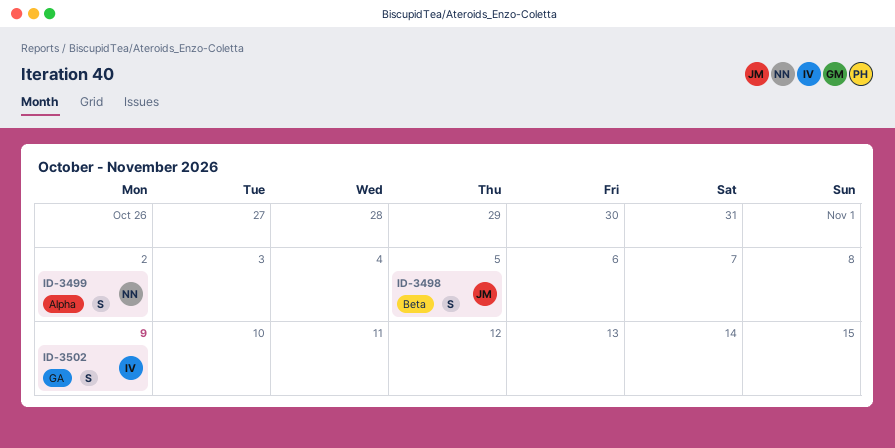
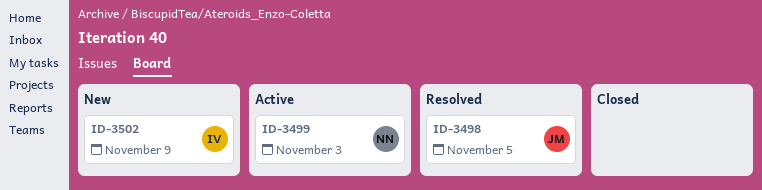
ID-3499, due: Nov 2 -> Nov 3

